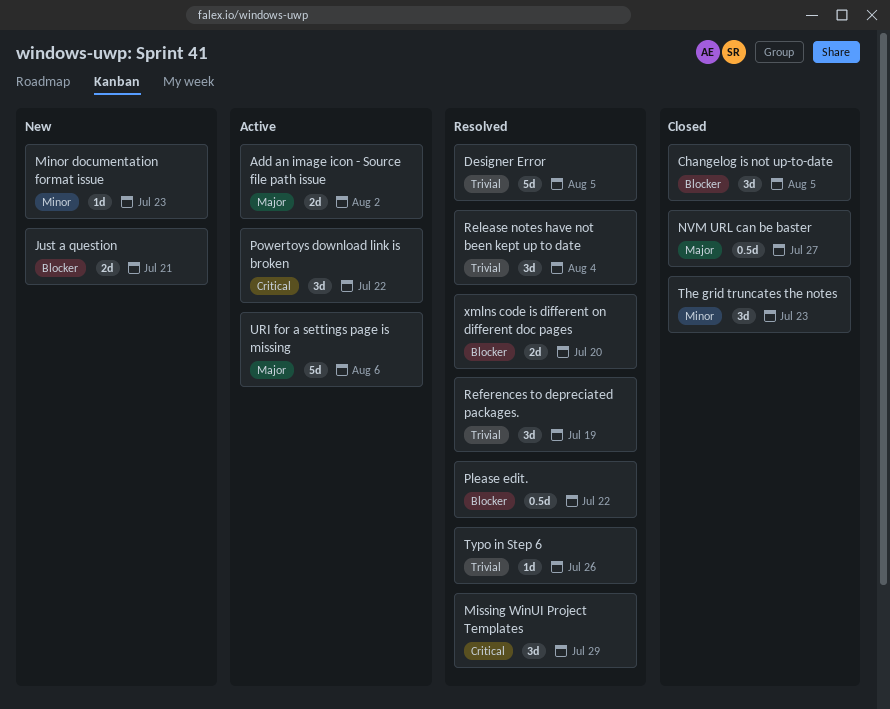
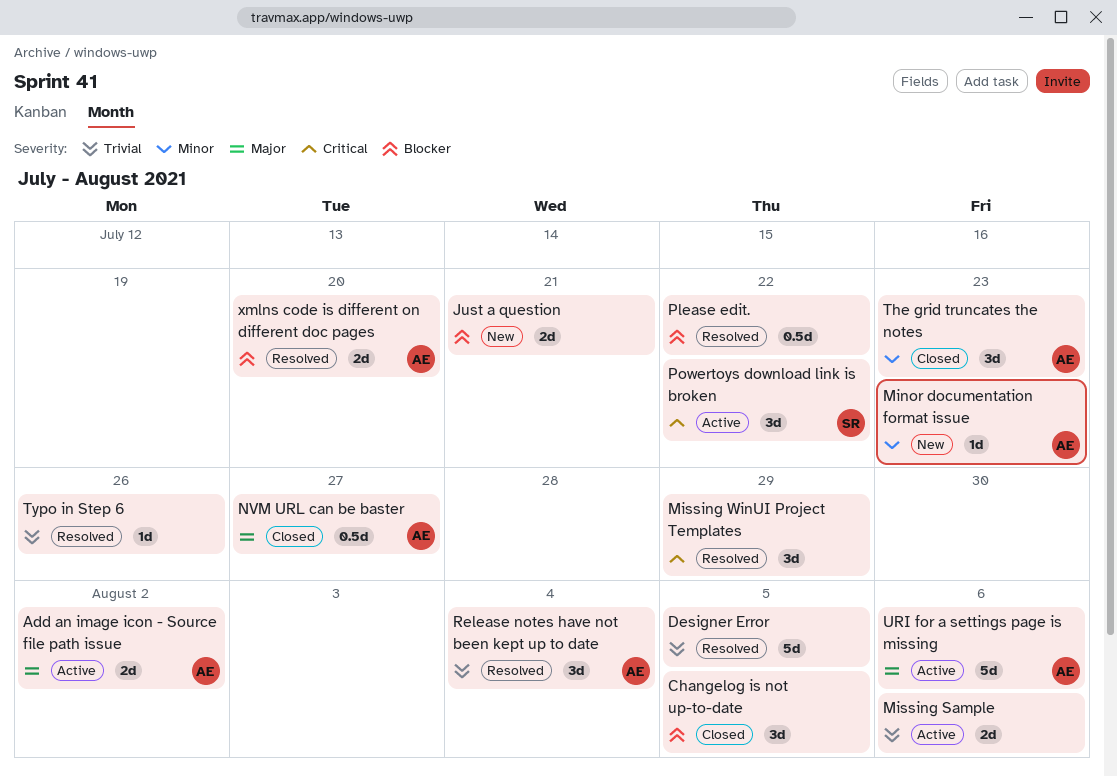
Missing Sample: none -> present
References to depreciated packages.: present -> none

